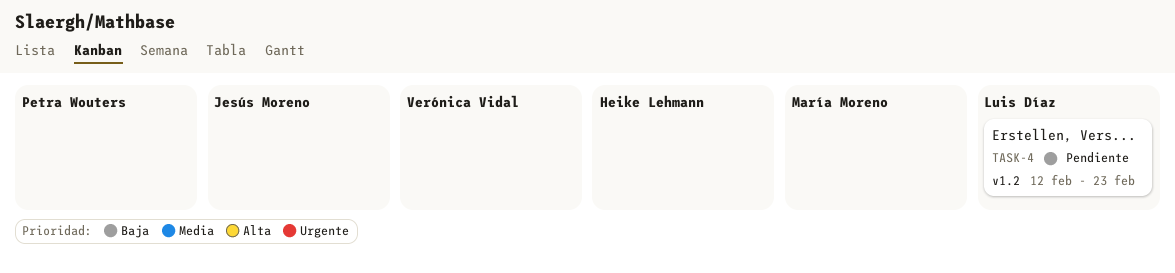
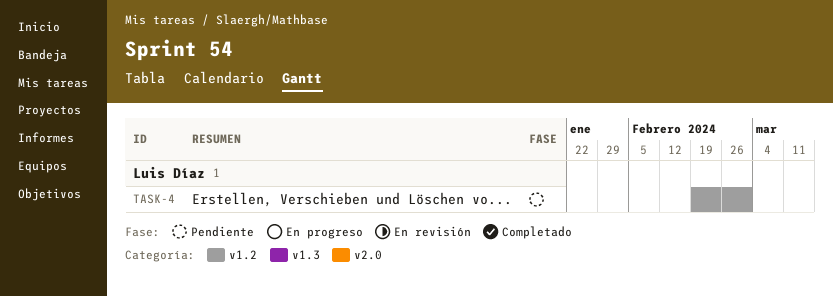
TASK-4, start: Feb 12 -> Feb 19
TASK-4, due: Feb 23 -> Mar 1

